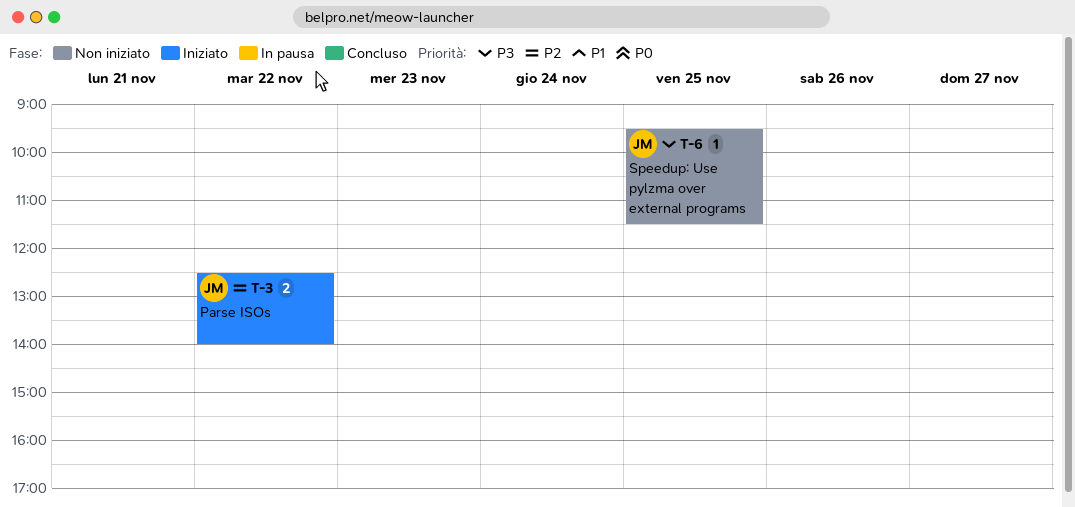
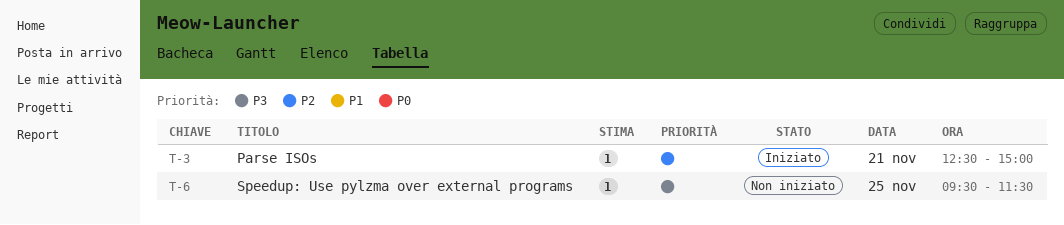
T-3, estimate: 2 -> 1
T-3, day: Nov 22 -> Nov 21
T-3, ends: 14:00 -> 15:00

